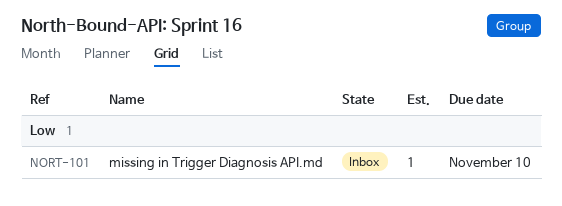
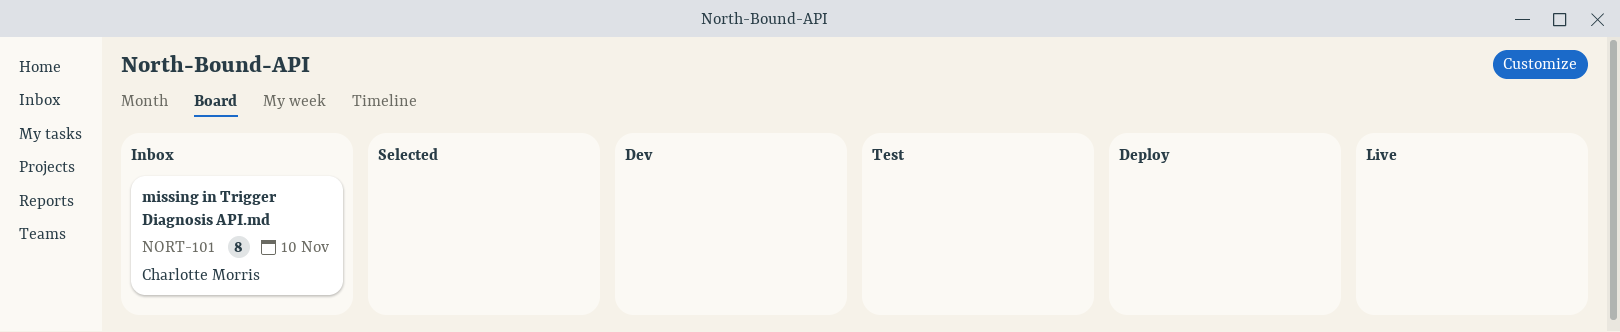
NORT-101, estimate: 1 -> 8

